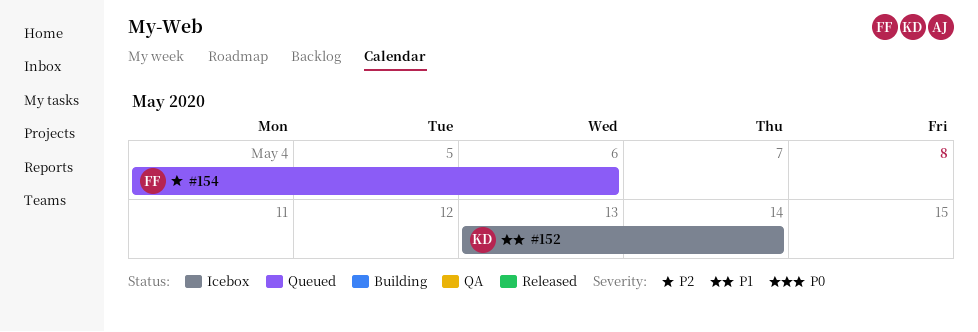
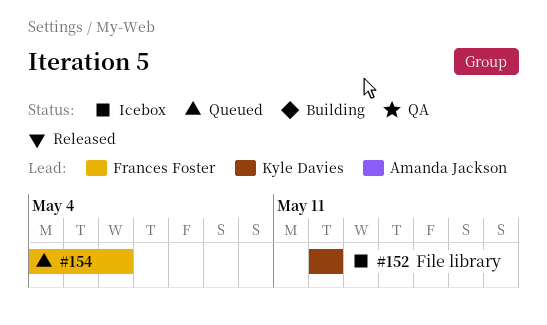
#152, start: May 13 -> May 12
#152, due: May 14 -> May 12

